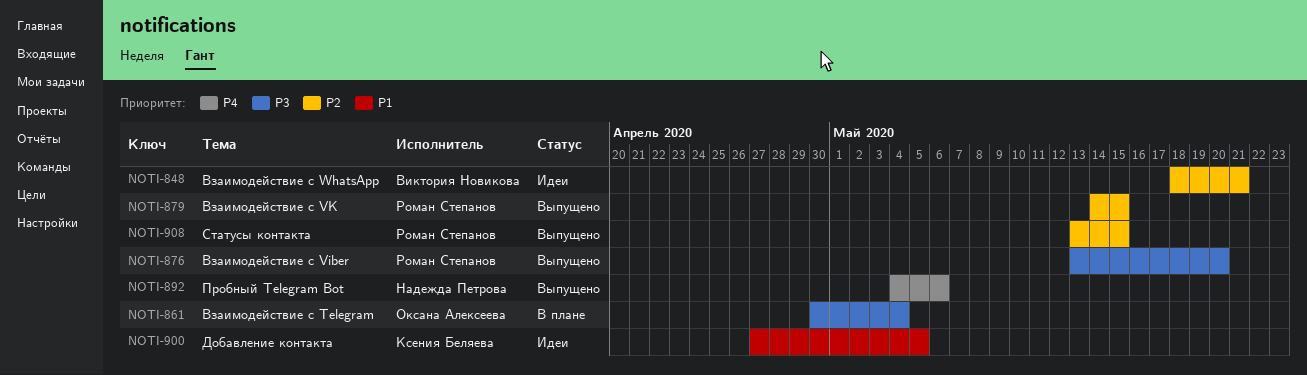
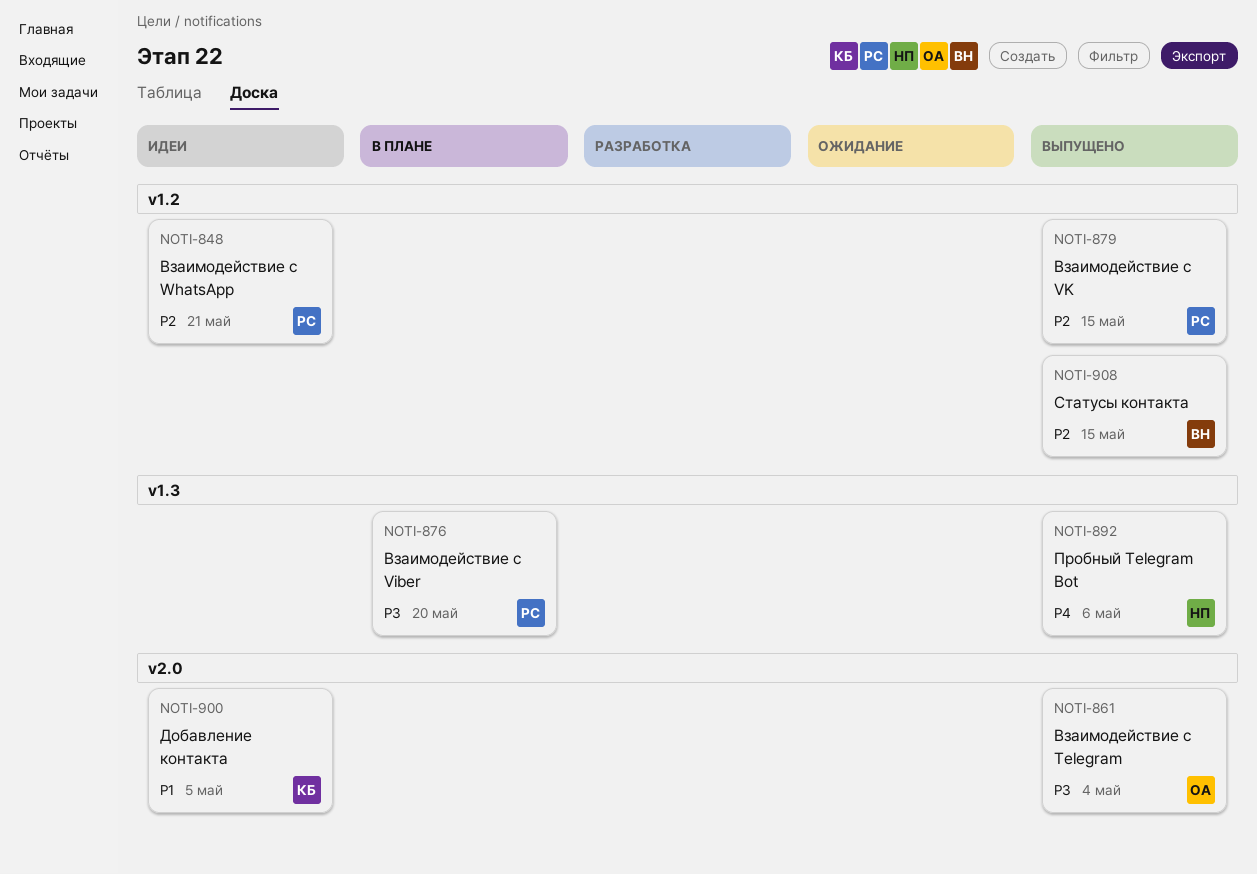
NOTI-848, owner: Виктория Новикова -> Роман Степанов
NOTI-861, status: В плане -> Выпущено
NOTI-876, status: Выпущено -> В плане
NOTI-908, owner: Роман Степанов -> Виктория Новикова

